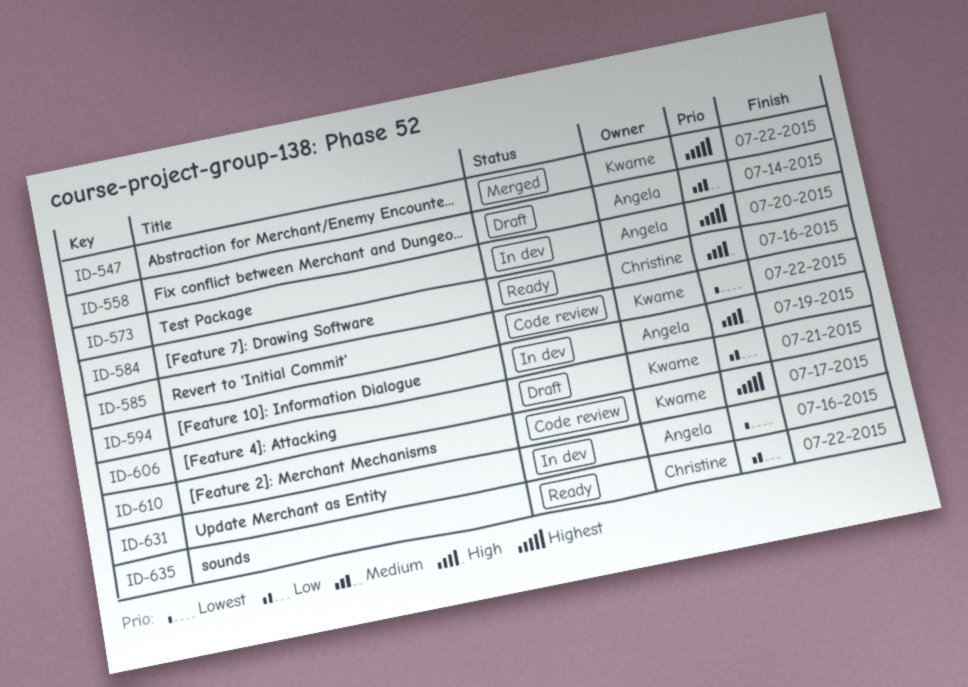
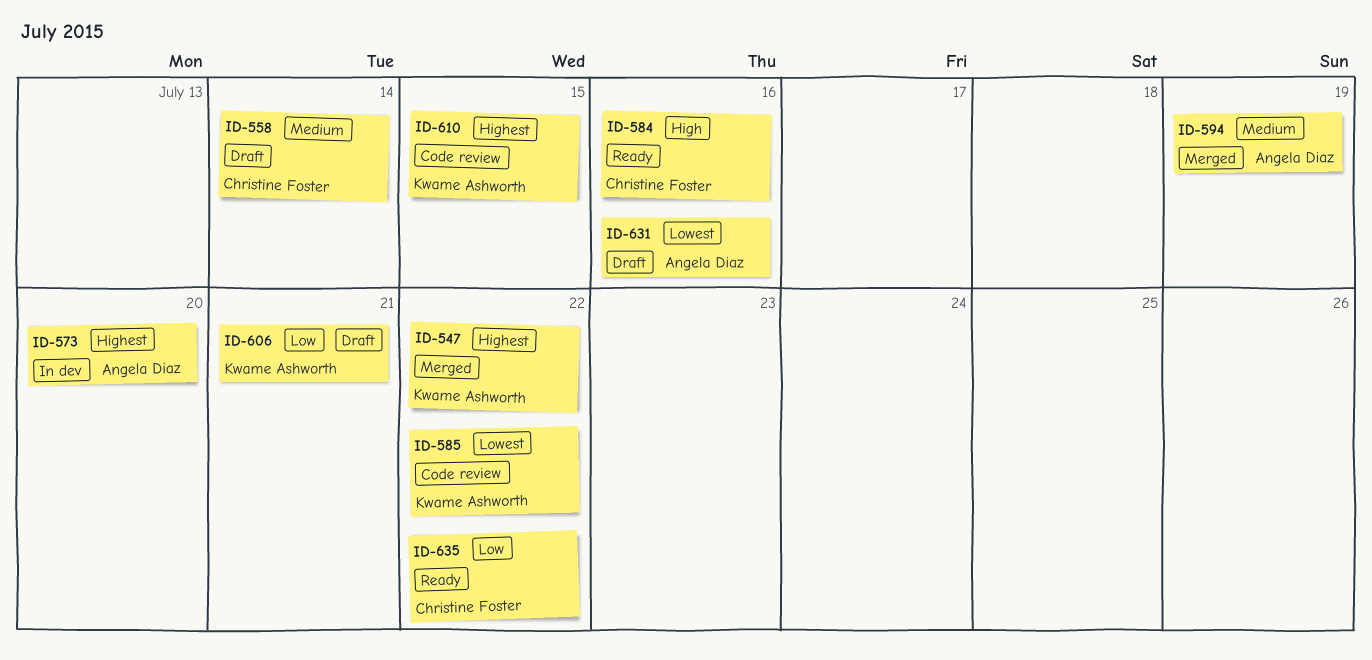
ID-558, owner: Angela Diaz -> Christine Foster
ID-594, status: In dev -> Merged
ID-594, priority: High -> Medium
ID-610, due: Jul 17 -> Jul 15
ID-631, status: In dev -> Draft

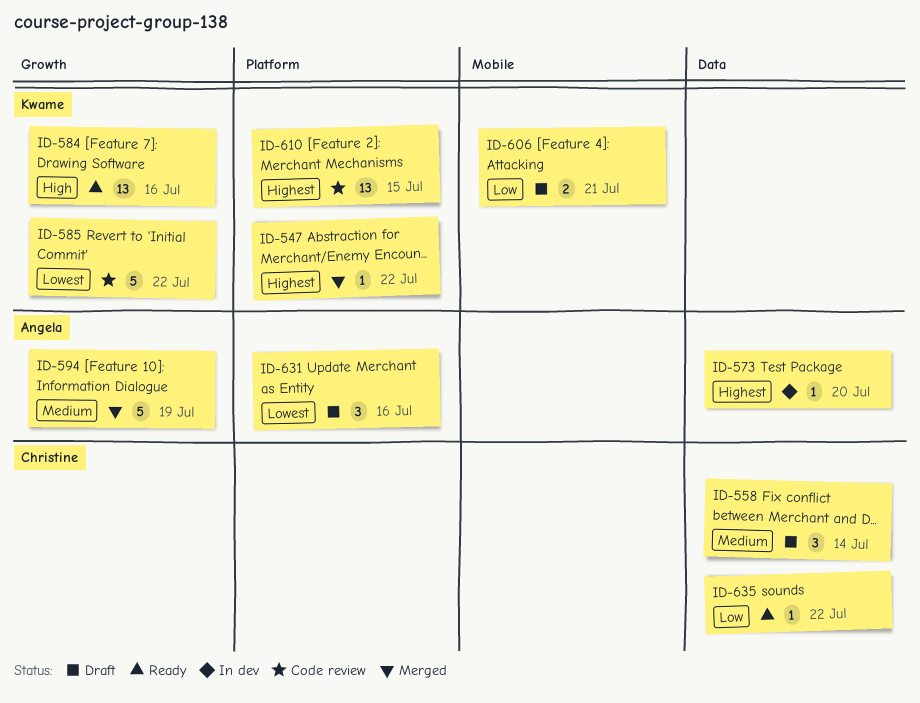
ID-584, owner: Christine Foster -> Kwame Ashworth

